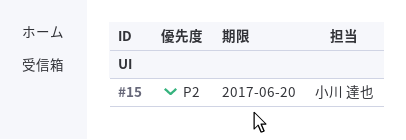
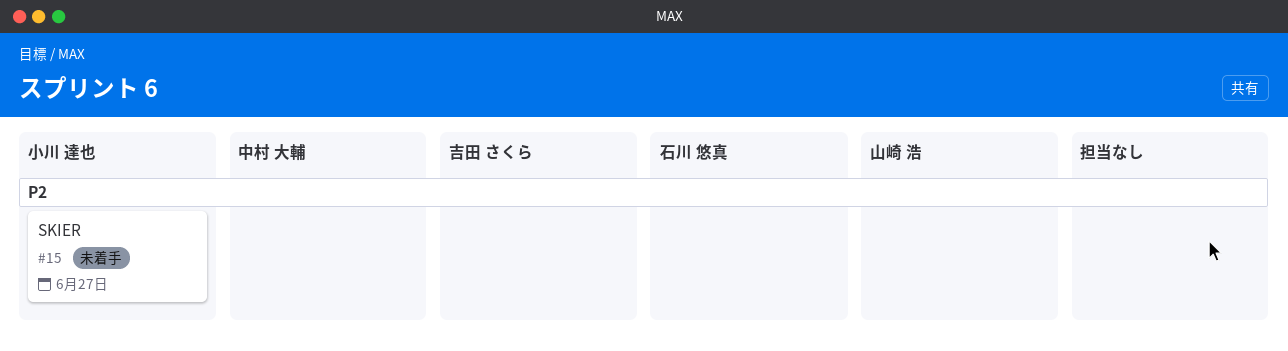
#15, due: Jun 20 -> Jun 27

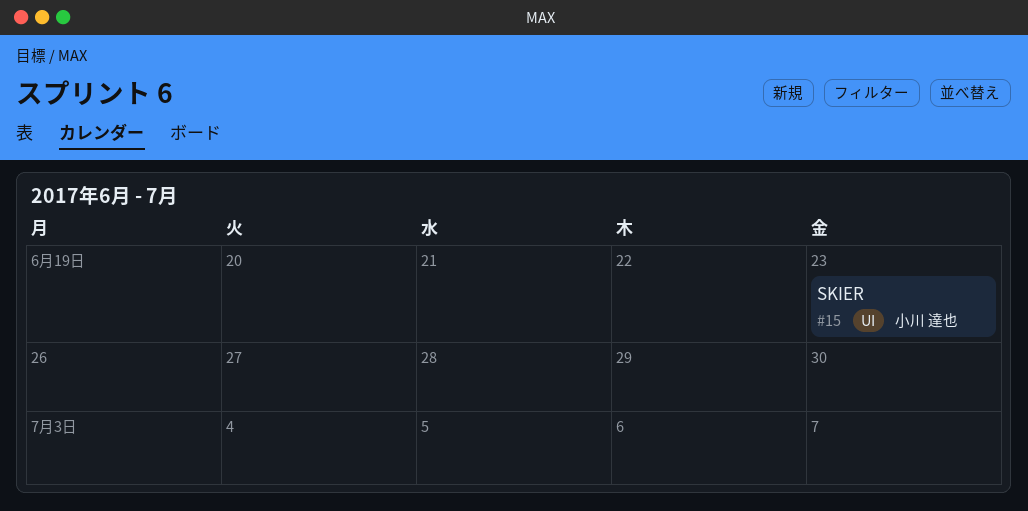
#15, due: Jun 27 -> Jun 23

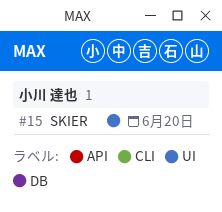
#15, due: Jun 23 -> Jun 20

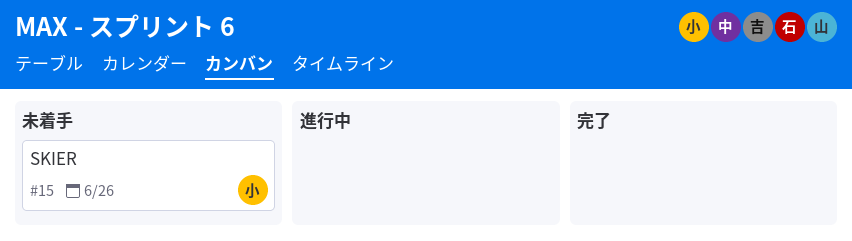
#15, due: Jun 20 -> Jun 26

